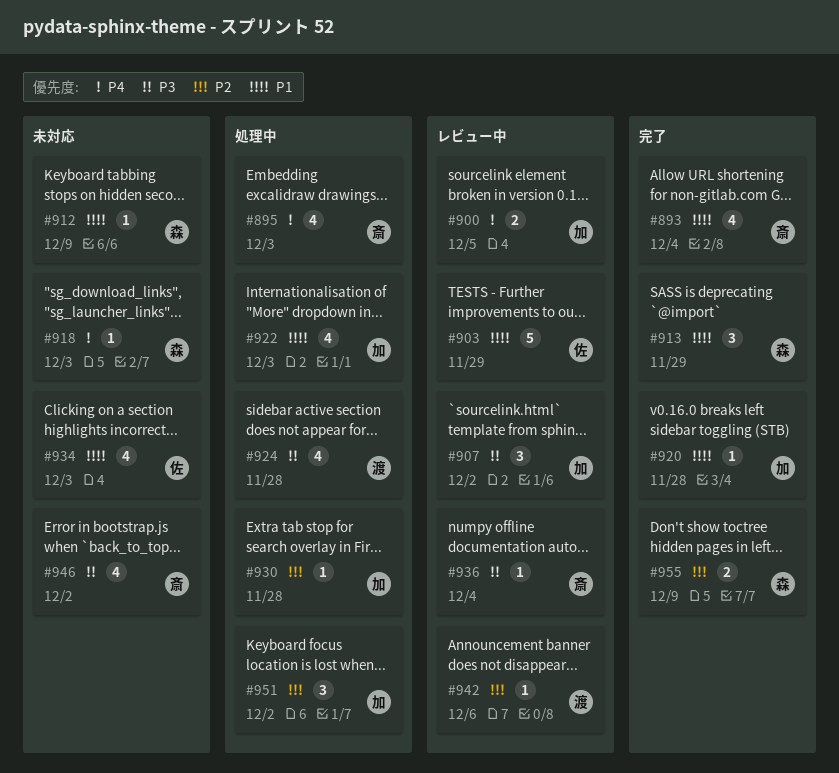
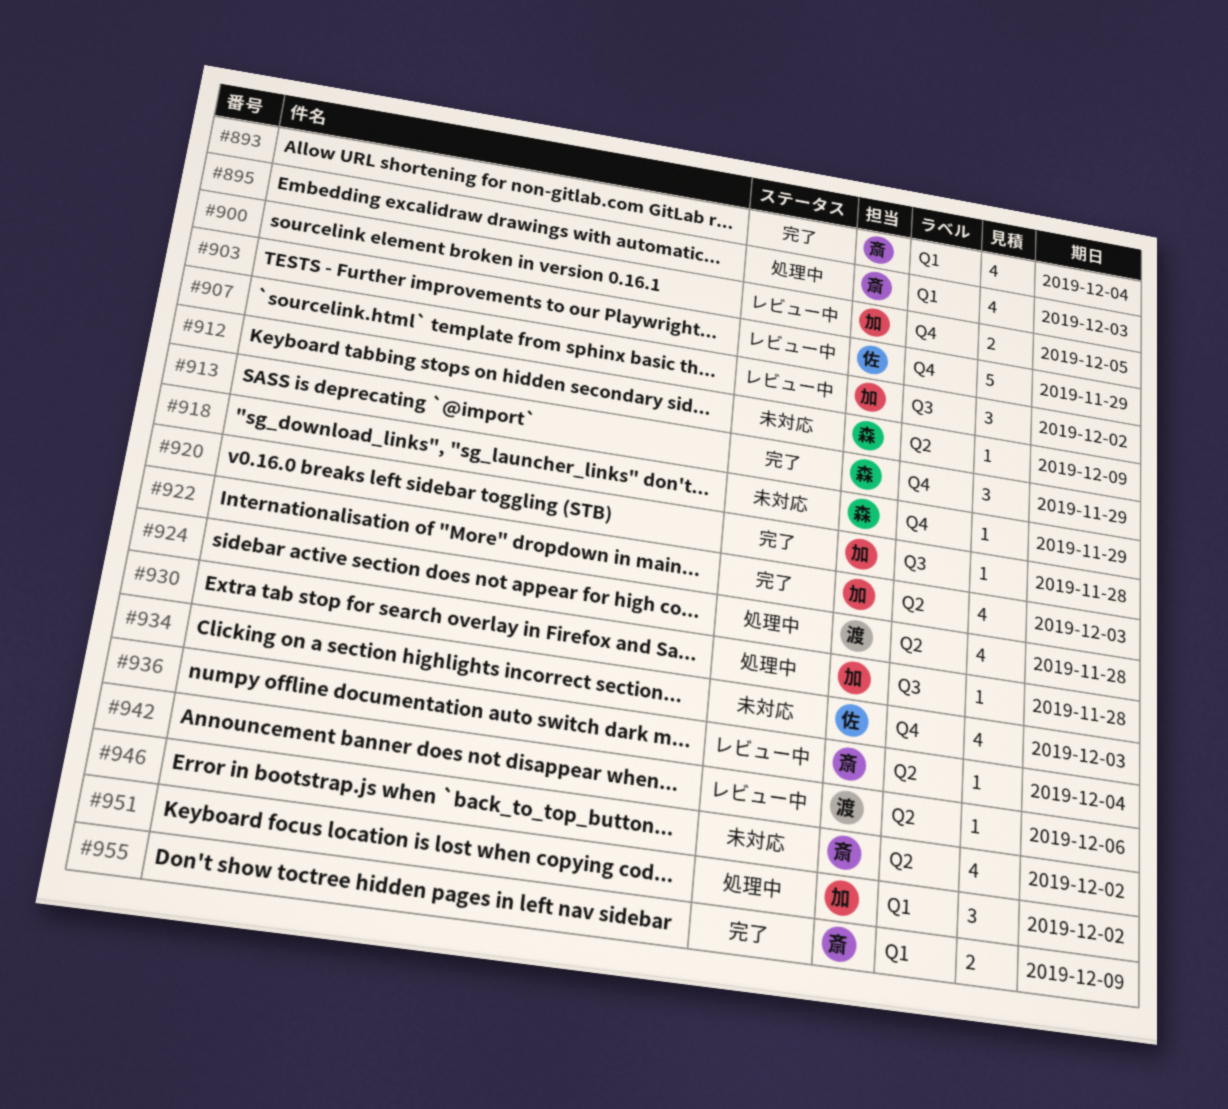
#918, due: Dec 3 -> Nov 29
#922, status: 処理中 -> 完了
#955, owner: 森 -> 斎

